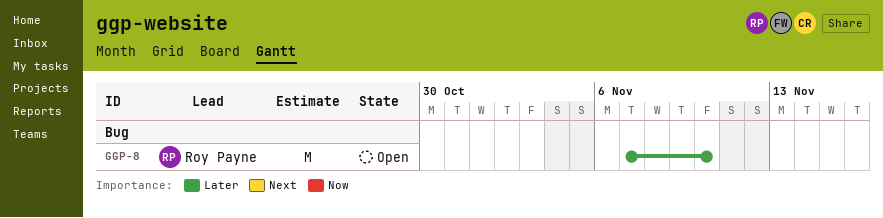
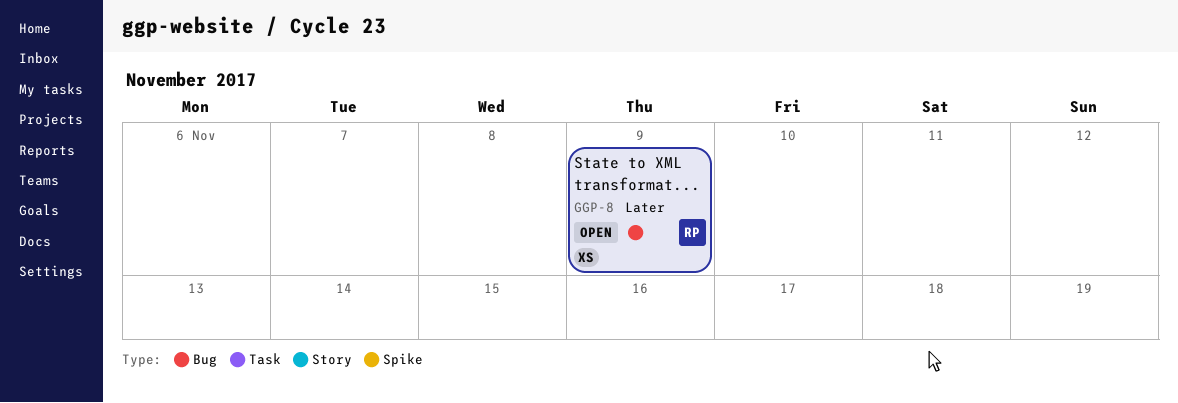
GGP-8, estimate: M -> XS
GGP-8, due: Nov 10 -> Nov 9

